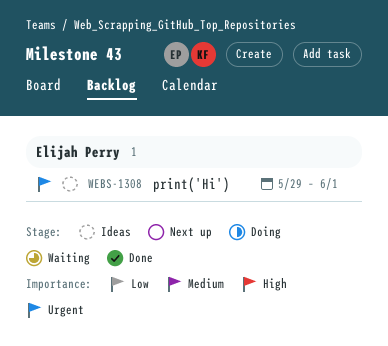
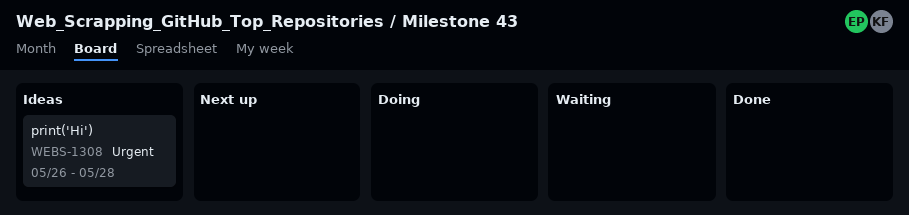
WEBS-1308, start: May 29 -> May 26
WEBS-1308, due: Jun 1 -> May 28

